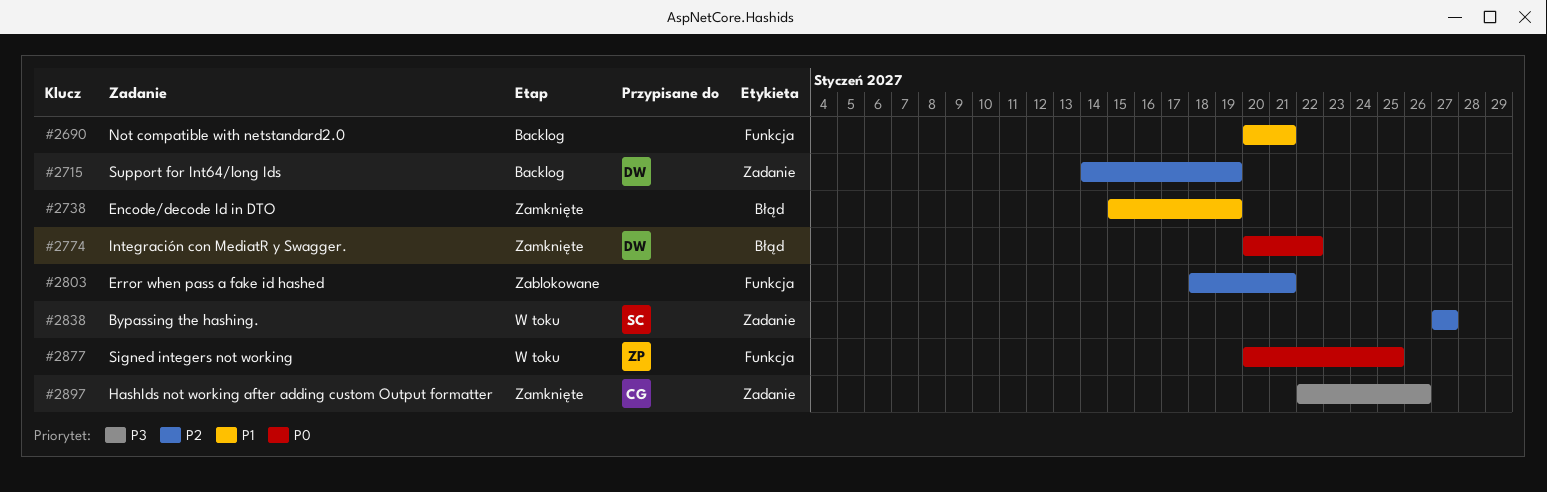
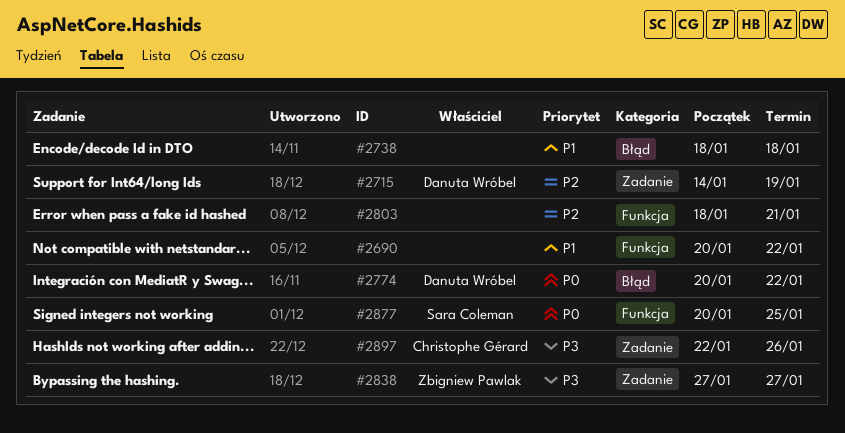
#2690, due: Jan 21 -> Jan 22
#2738, start: Jan 15 -> Jan 18
#2738, due: Jan 19 -> Jan 18
#2838, owner: Sara Coleman -> Zbigniew Pawlak
#2838, priority: P2 -> P3
#2877, owner: Zbigniew Pawlak -> Sara Coleman

